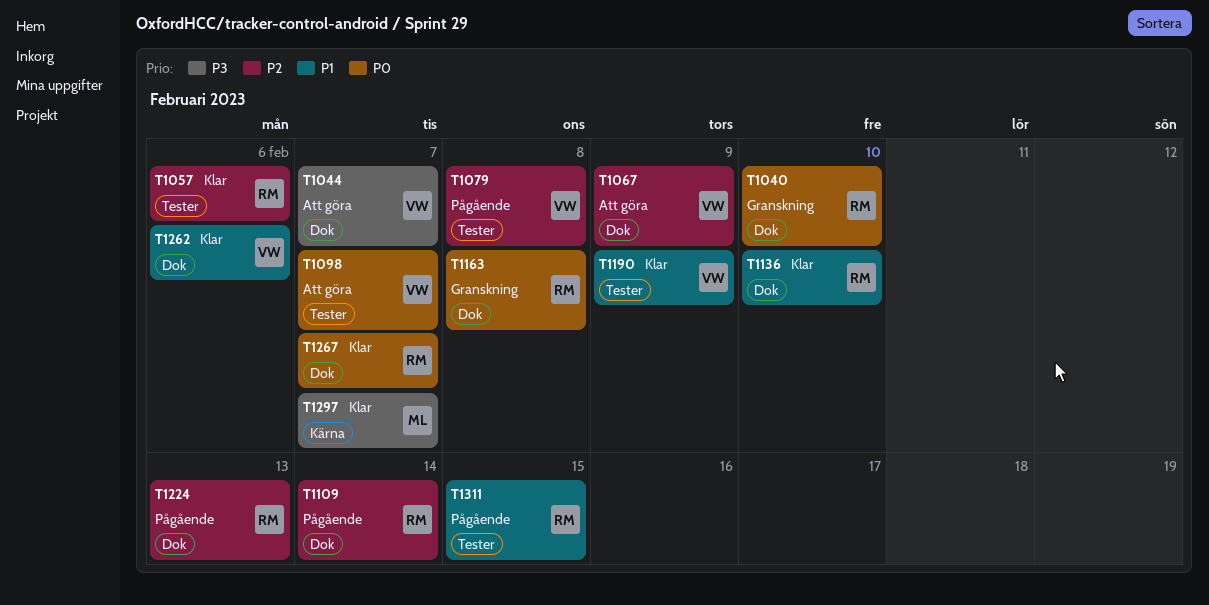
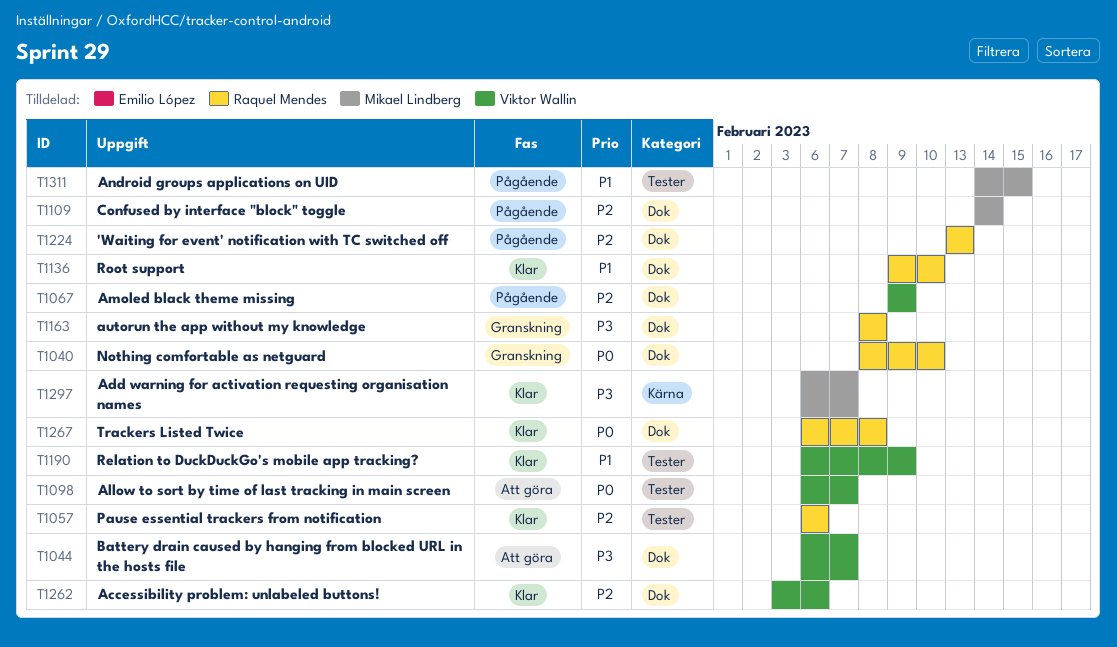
T1067, status: Att göra -> Pågående
T1079: present -> none
T1109, owner: Raquel Mendes -> Mikael Lindberg
T1163, priority: P0 -> P3
T1262, priority: P1 -> P2
T1267, due: Feb 7 -> Feb 8
T1311, owner: Raquel Mendes -> Mikael Lindberg

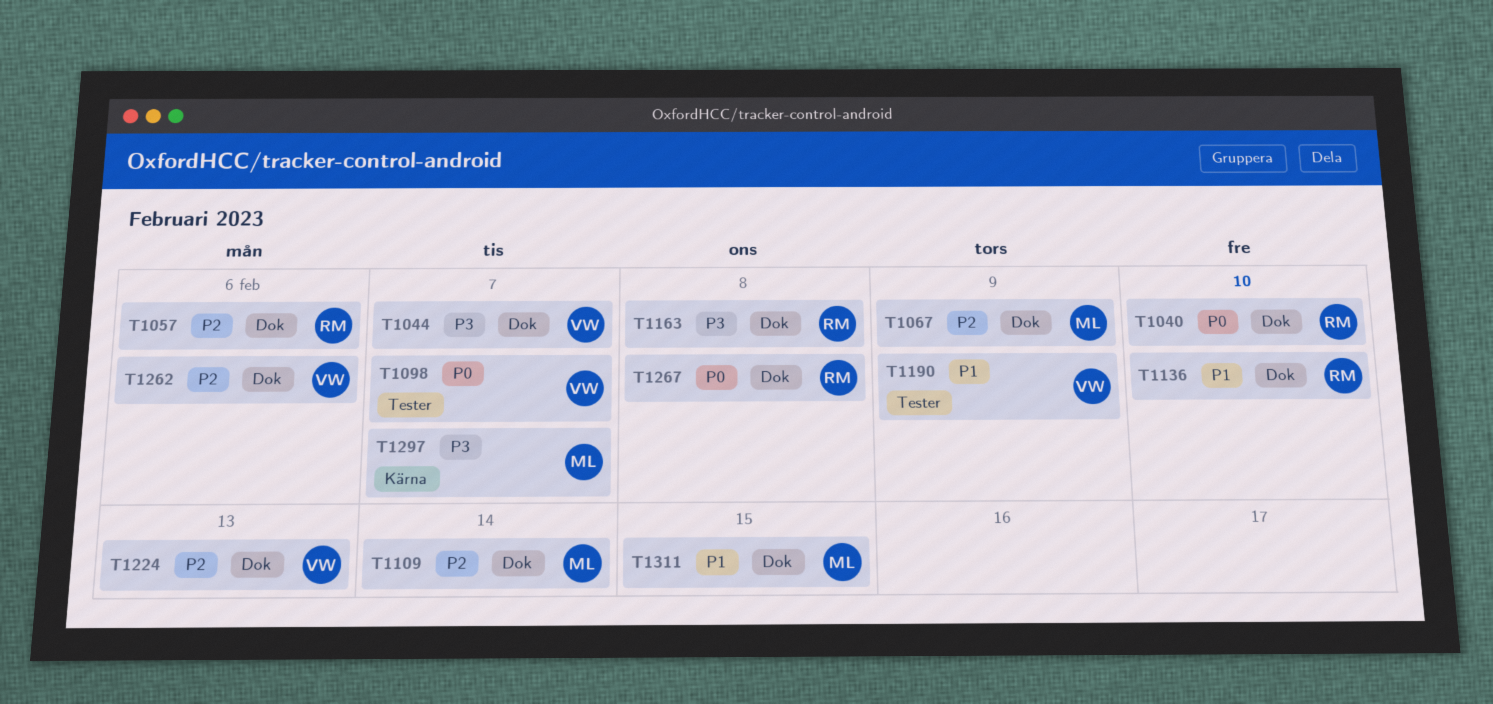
T1057, label: Tester -> Dok
T1067, owner: Viktor Wallin -> Mikael Lindberg
T1224, owner: Raquel Mendes -> Viktor Wallin
T1311, label: Tester -> Dok

